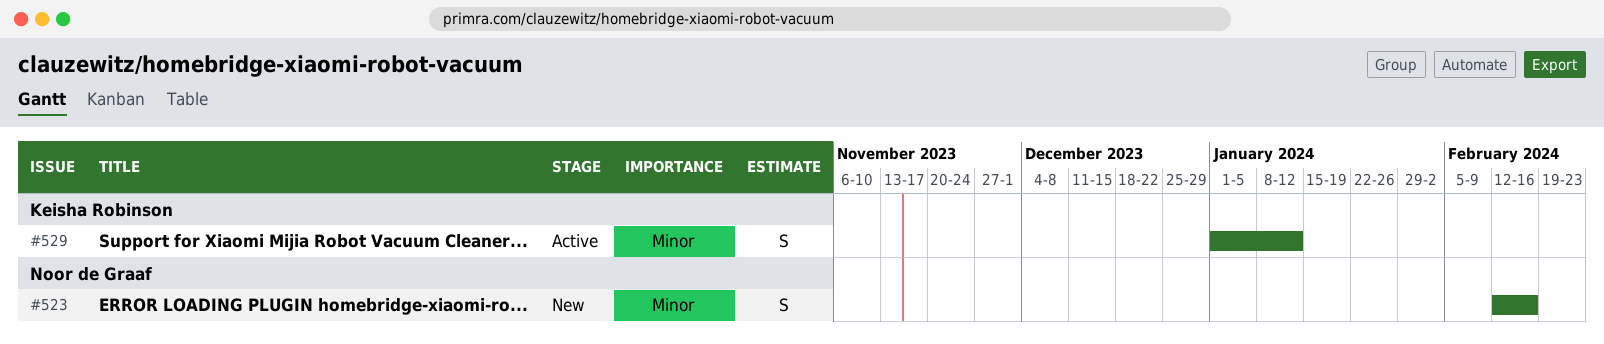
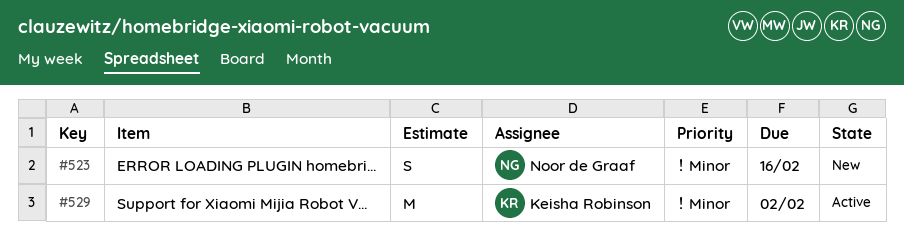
#529, estimate: S -> M
#529, due: Jan 12 -> Feb 2

